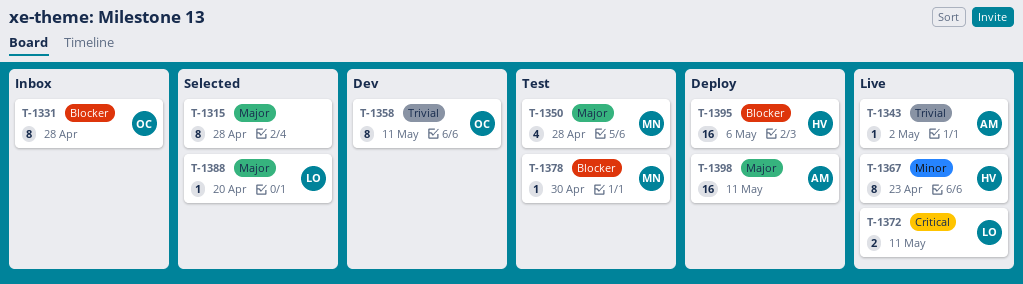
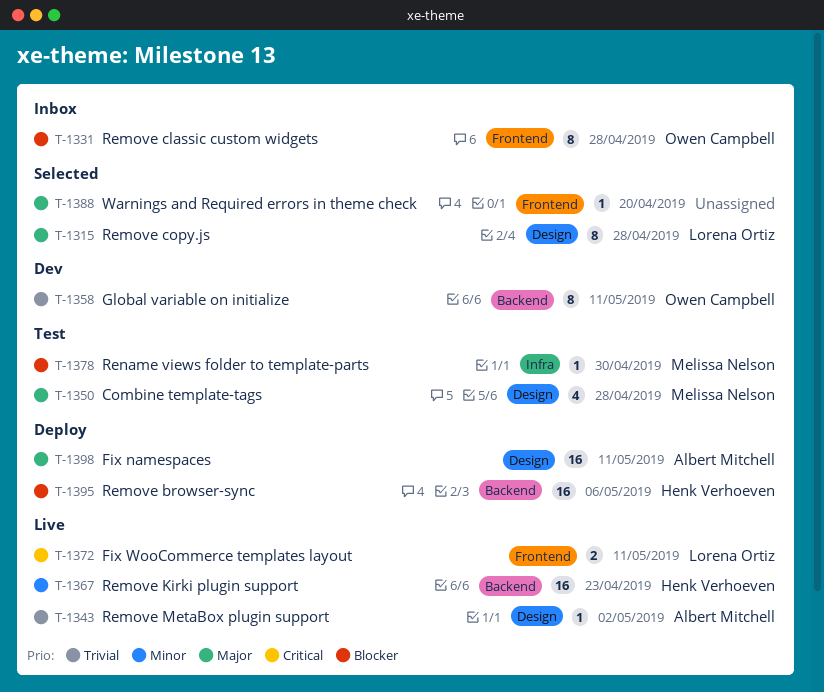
T-1315, owner: none -> Lorena Ortiz
T-1367, estimate: 8 -> 16
T-1388, owner: Lorena Ortiz -> none

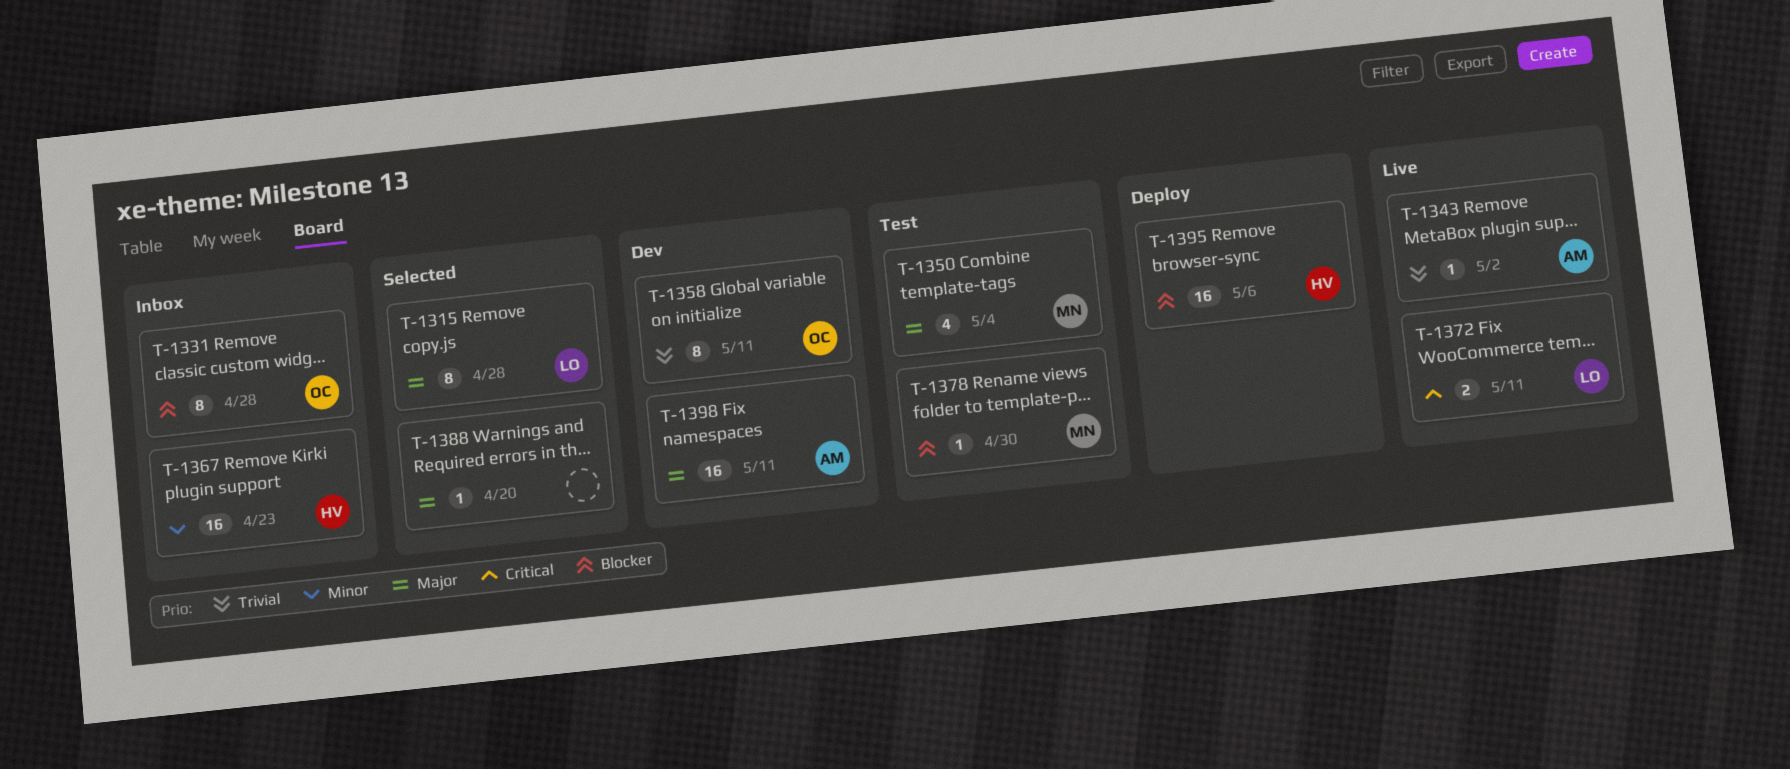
T-1350, due: Apr 28 -> May 4
T-1367, status: Live -> Inbox
T-1398, status: Deploy -> Dev

